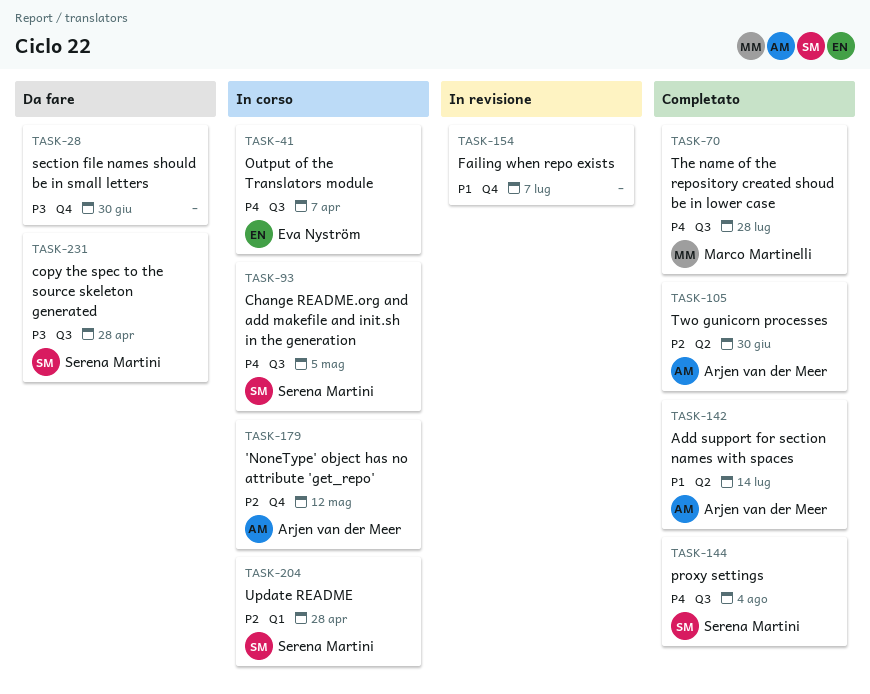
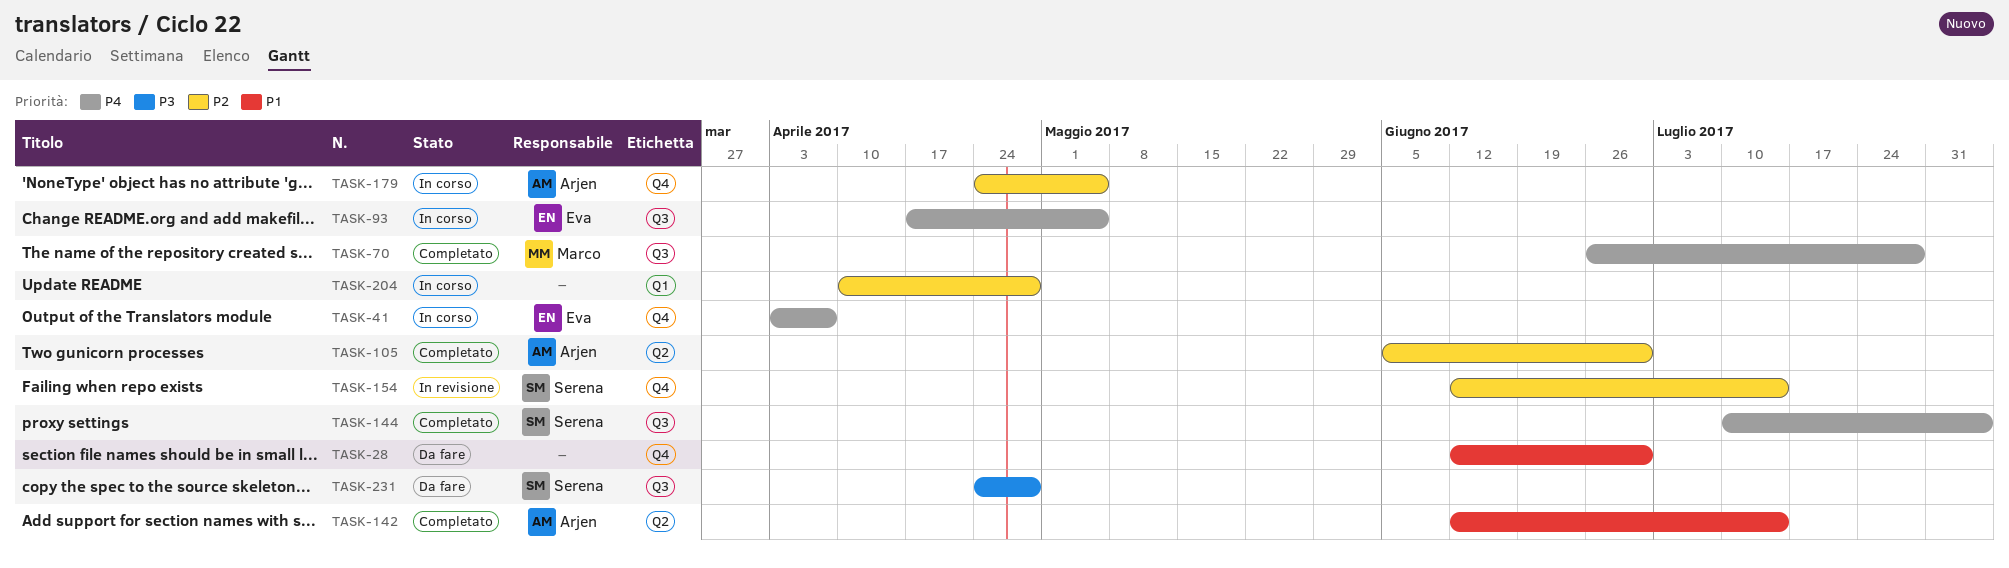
TASK-28, priority: P3 -> P1
TASK-41, label: Q3 -> Q4
TASK-93, owner: Serena Martini -> Eva Nyström
TASK-154, owner: none -> Serena Martini
TASK-154, priority: P1 -> P2
TASK-154, due: Jul 7 -> Jul 14
TASK-179, due: May 12 -> May 5
TASK-204, owner: Serena Martini -> none

